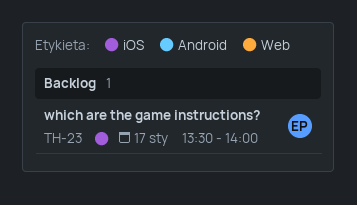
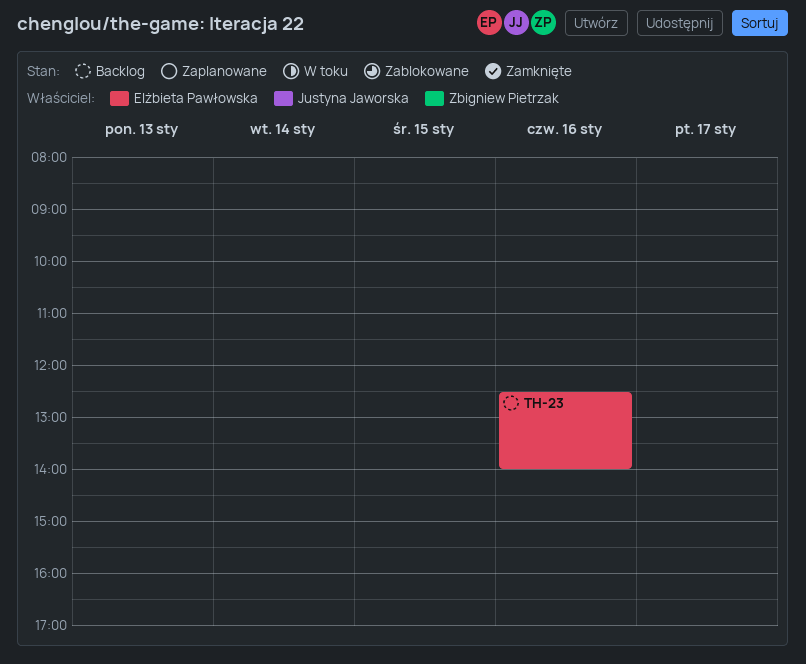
TH-23, day: Jan 17 -> Jan 16
TH-23, begins: 13:30 -> 12:30

